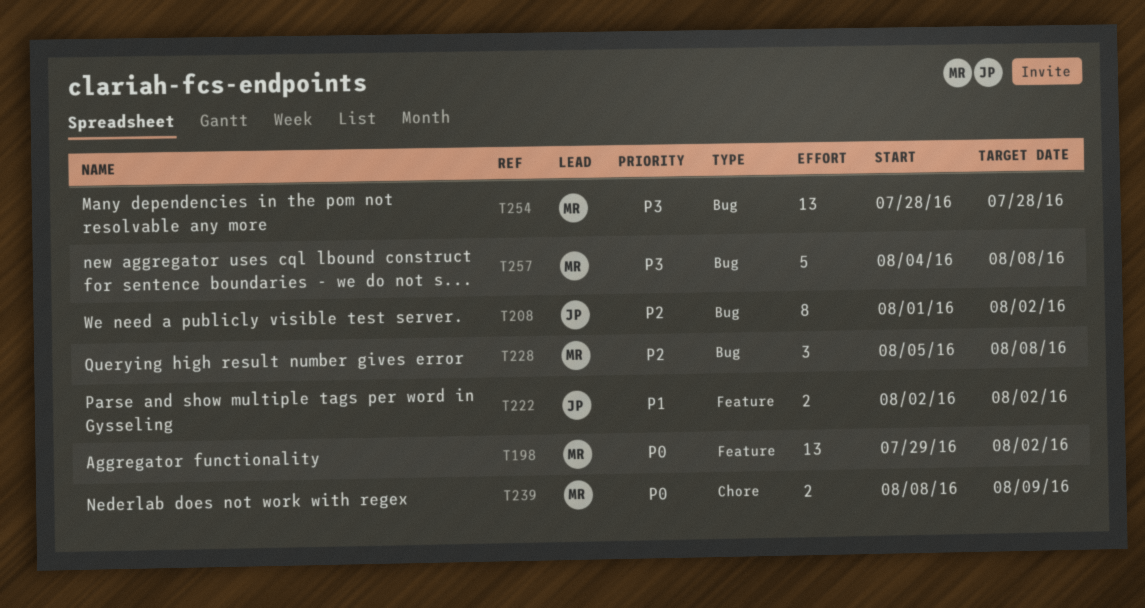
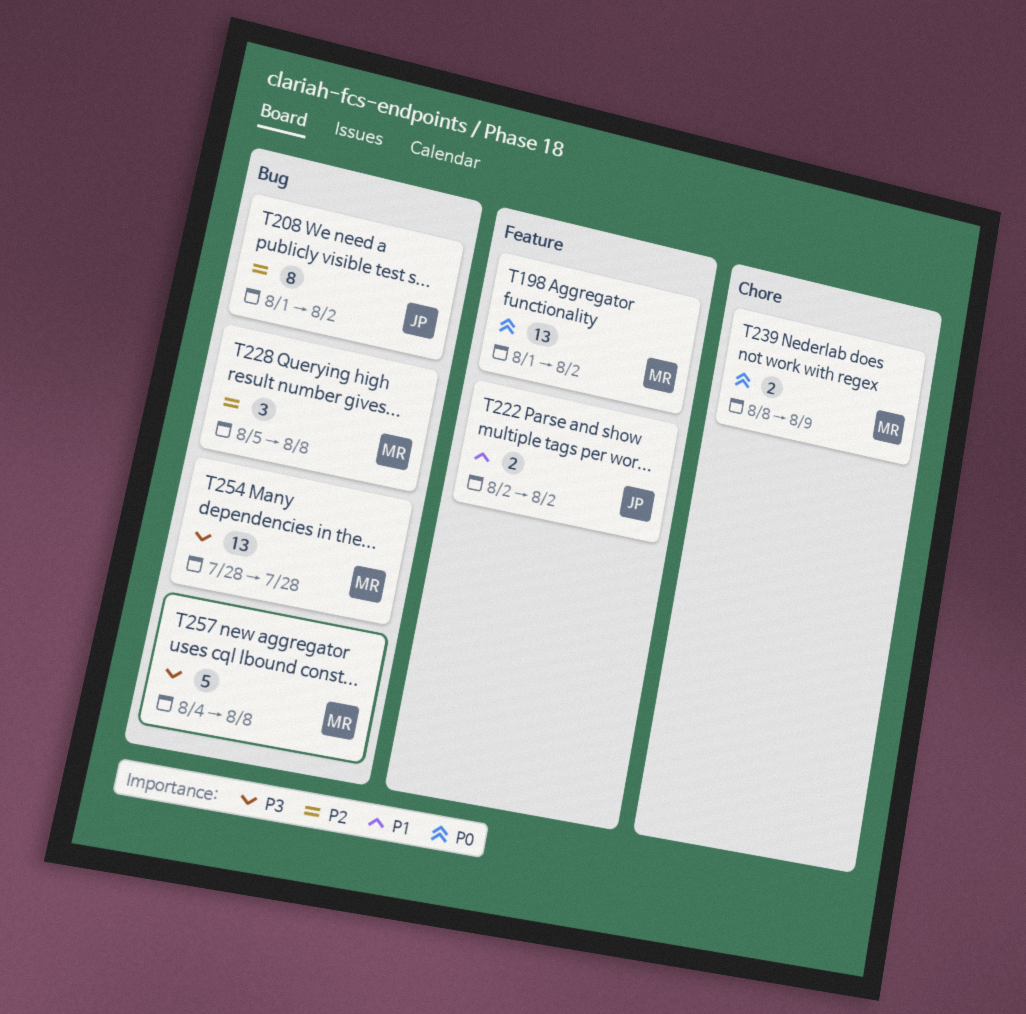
T198, start: Jul 29 -> Aug 1

